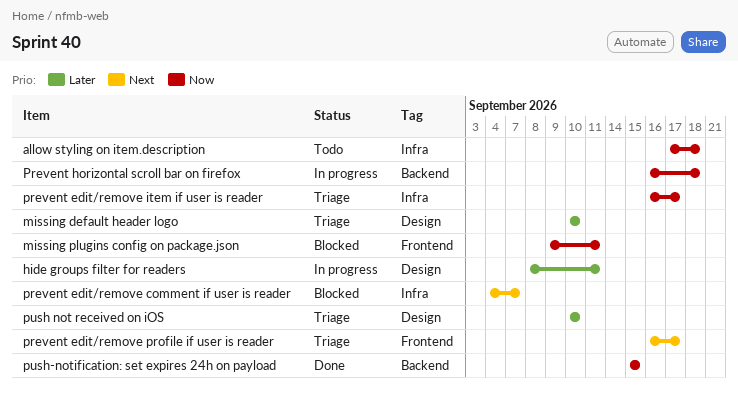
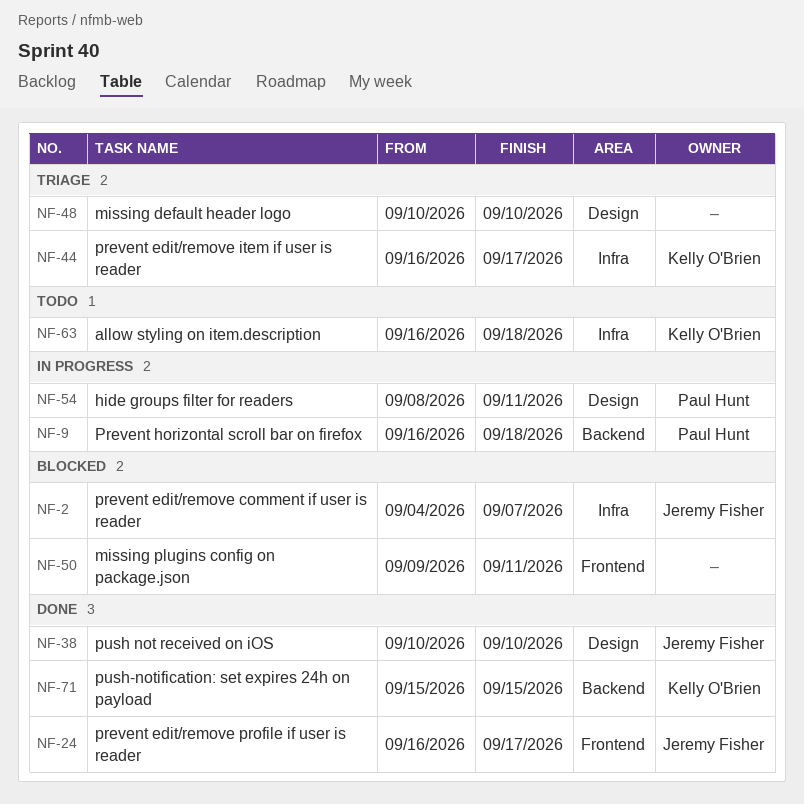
allow styling on item.description, start: Sep 17 -> Sep 16
prevent edit/remove profile if user is reader, status: Triage -> Done
push not received on iOS, status: Triage -> Done

